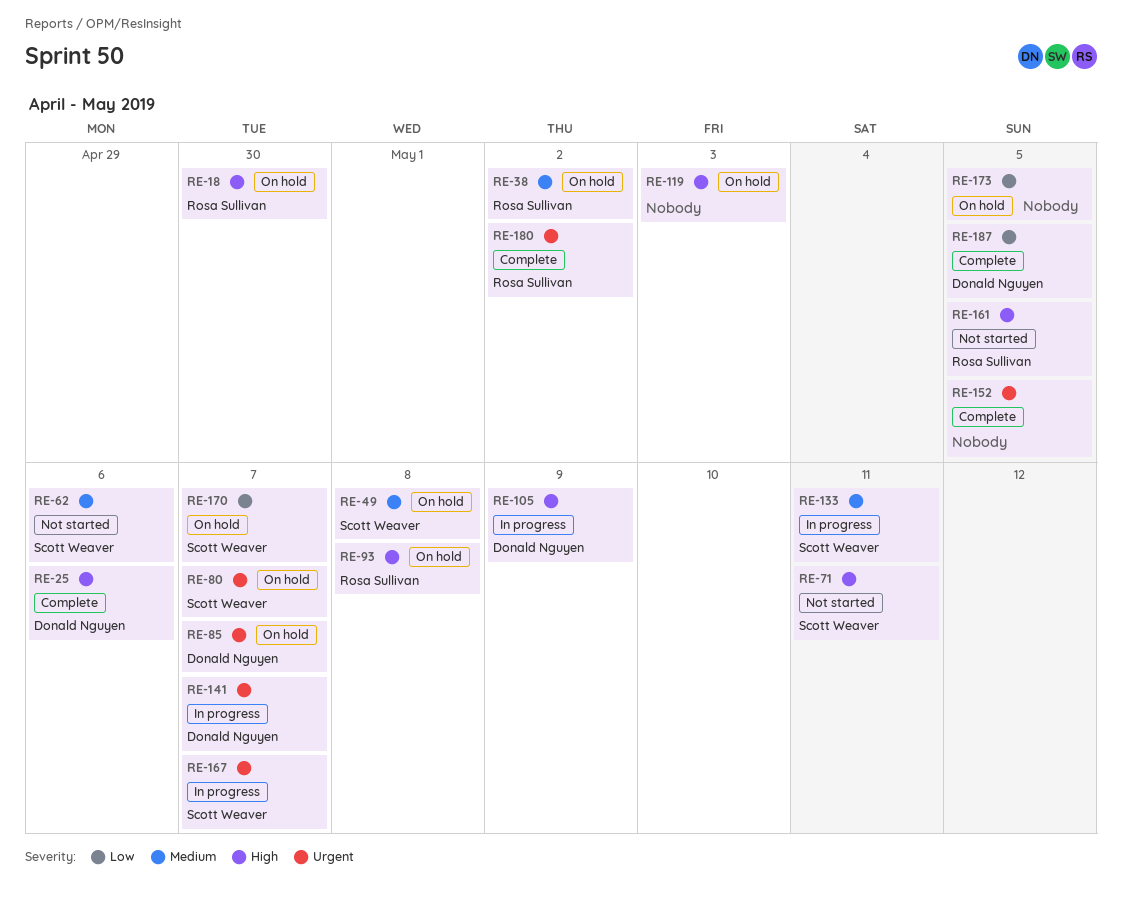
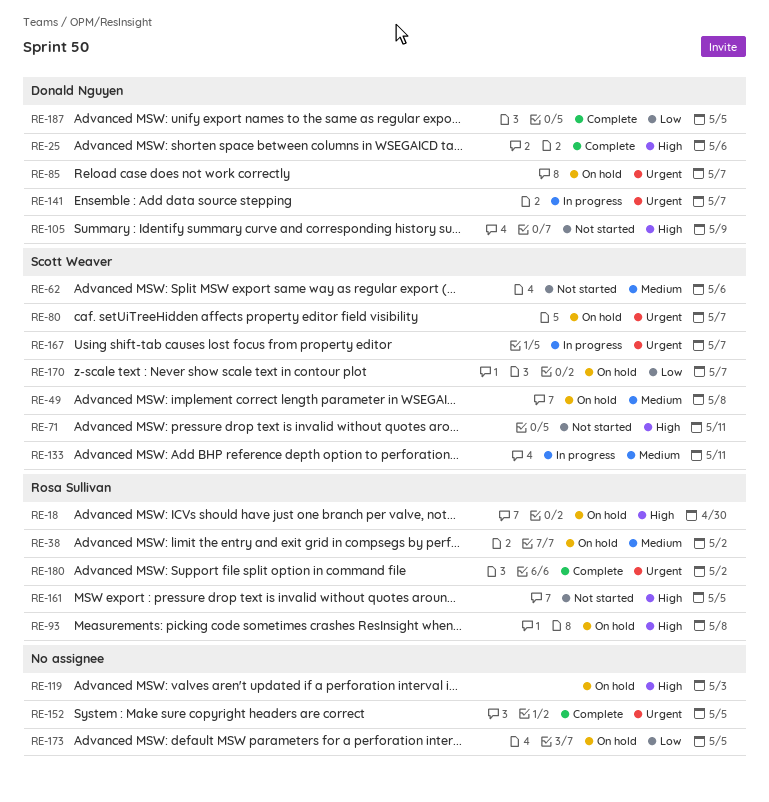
RE-105, status: In progress -> Not started

